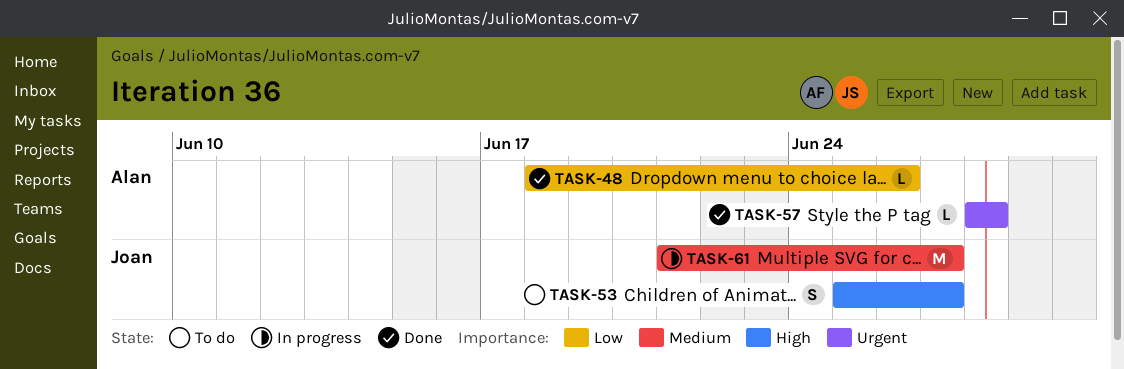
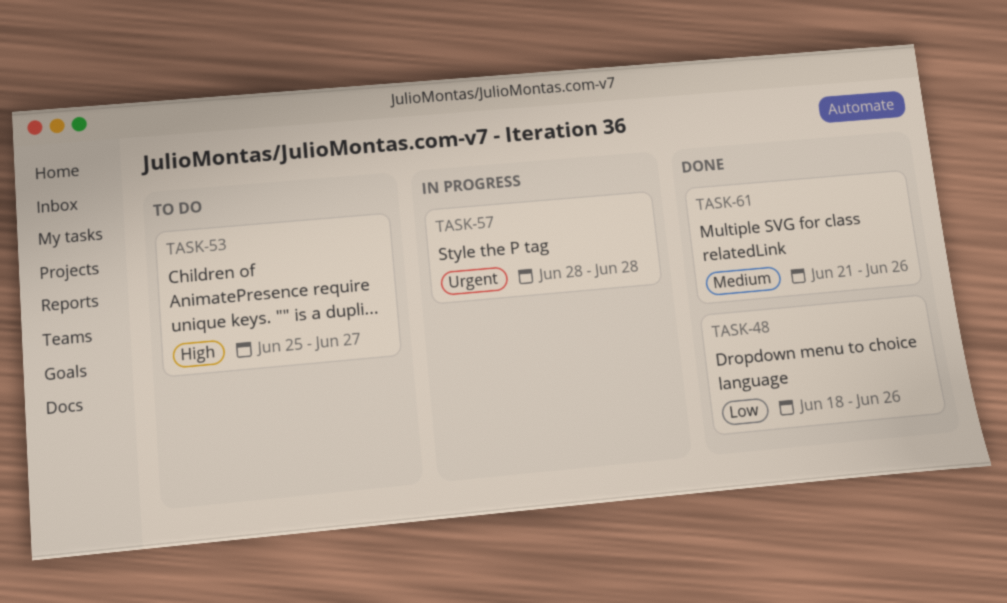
TASK-57, status: Done -> In progress
TASK-61, status: In progress -> Done
TASK-61, due: Jun 27 -> Jun 26

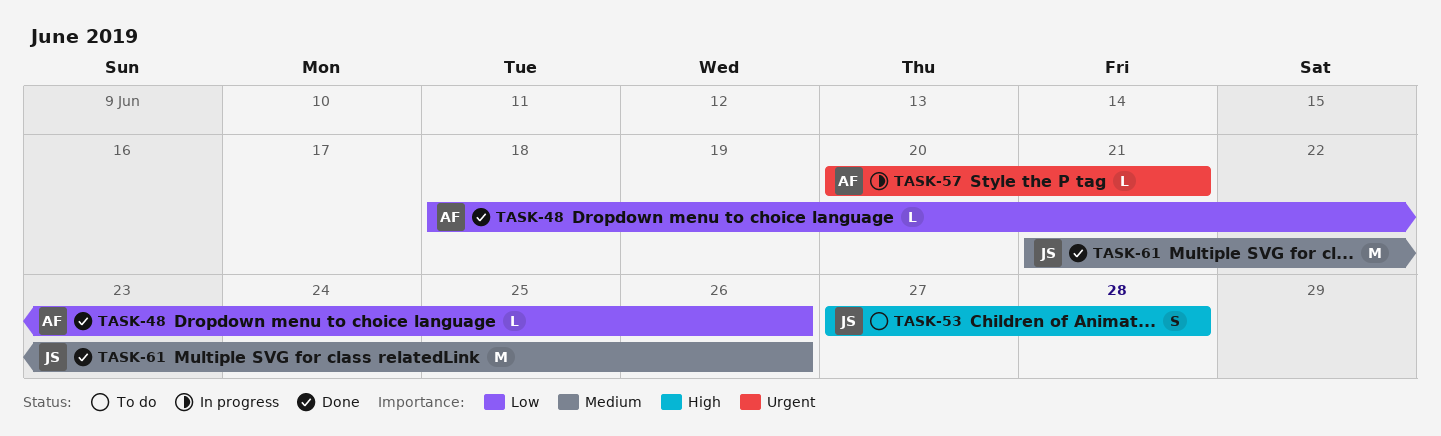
TASK-53, start: Jun 25 -> Jun 27
TASK-53, due: Jun 27 -> Jun 28
TASK-57, start: Jun 28 -> Jun 20
TASK-57, due: Jun 28 -> Jun 21

